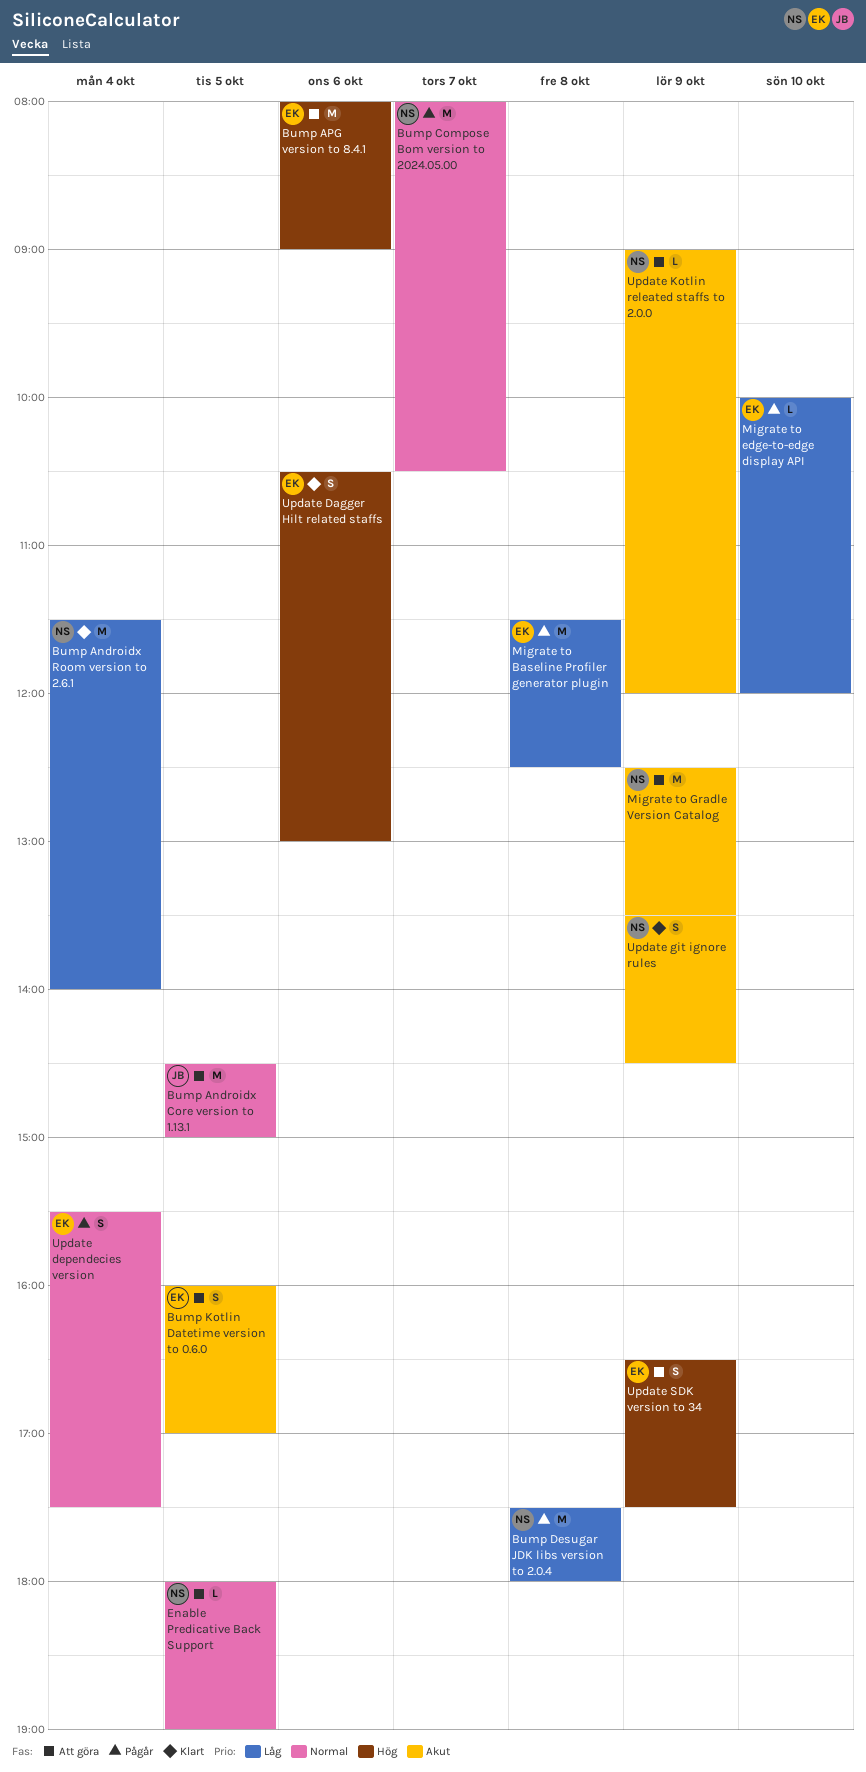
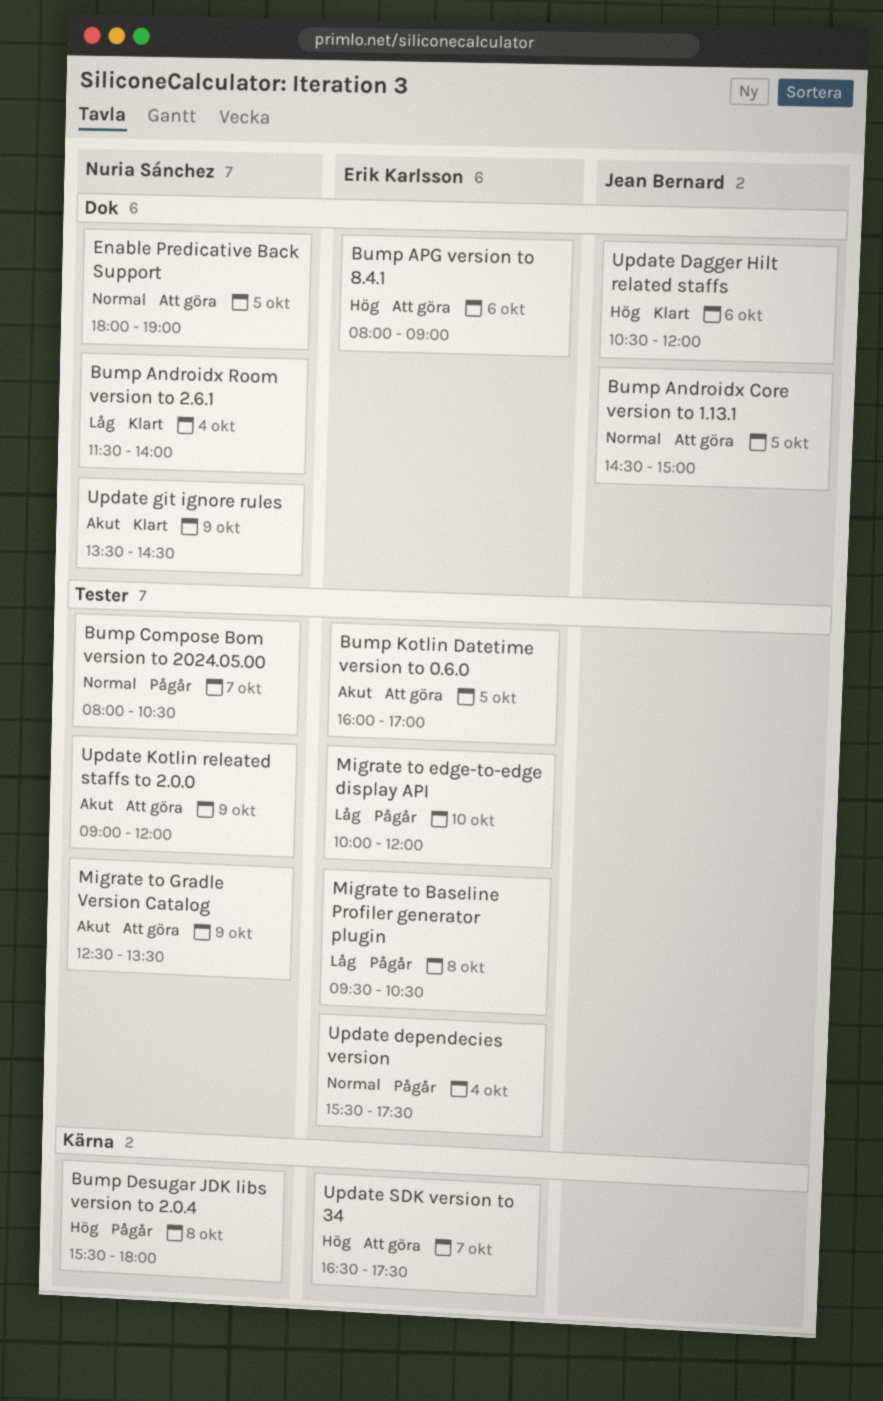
Bump Desugar JDK libs version to 2.0.4, priority: Låg -> Hög
Bump Desugar JDK libs version to 2.0.4, begins: 17:30 -> 15:30
Migrate to Baseline Profiler generator plugin, begins: 11:30 -> 09:30
Migrate to Baseline Profiler generator plugin, ends: 12:30 -> 10:30
Update Dagger Hilt related staffs, owner: Erik Karlsson -> Jean Bernard
Update Dagger Hilt related staffs, ends: 13:00 -> 12:00
Update SDK version to 34, day: Oct 9 -> Oct 7

